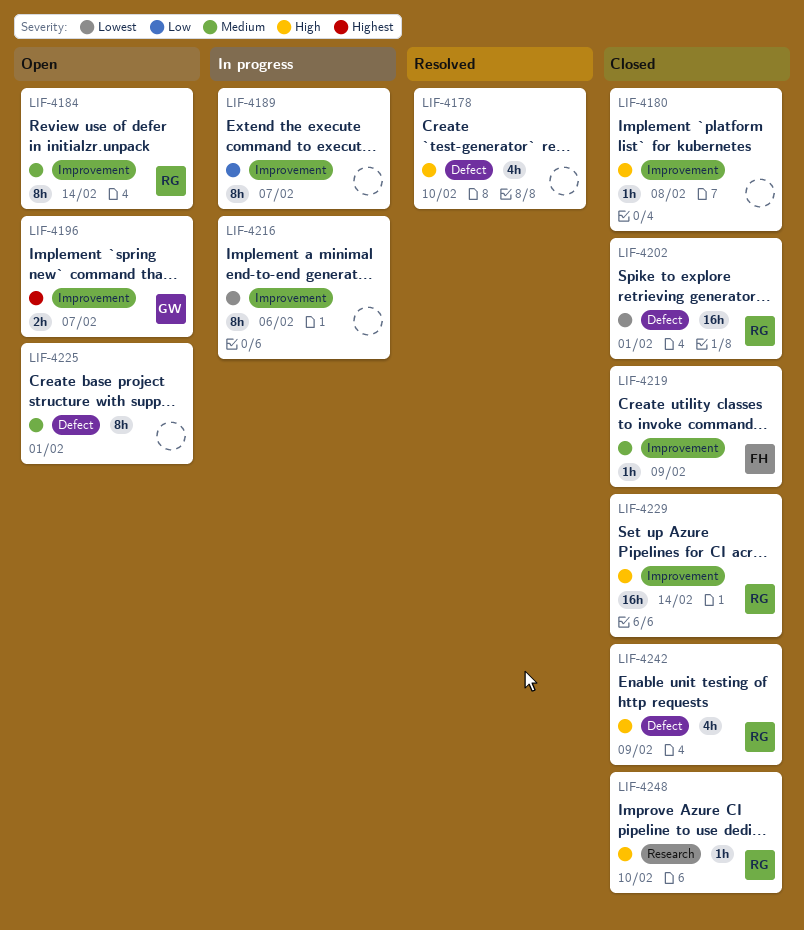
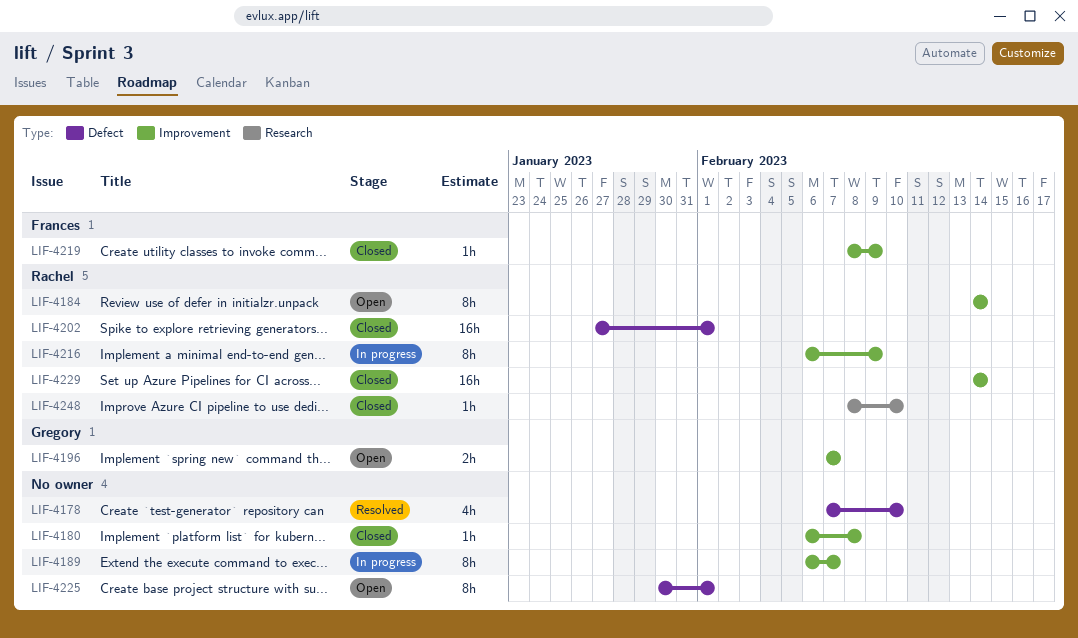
LIF-4216, owner: none -> Rachel
LIF-4216, due: Feb 6 -> Feb 9
LIF-4242: present -> none

